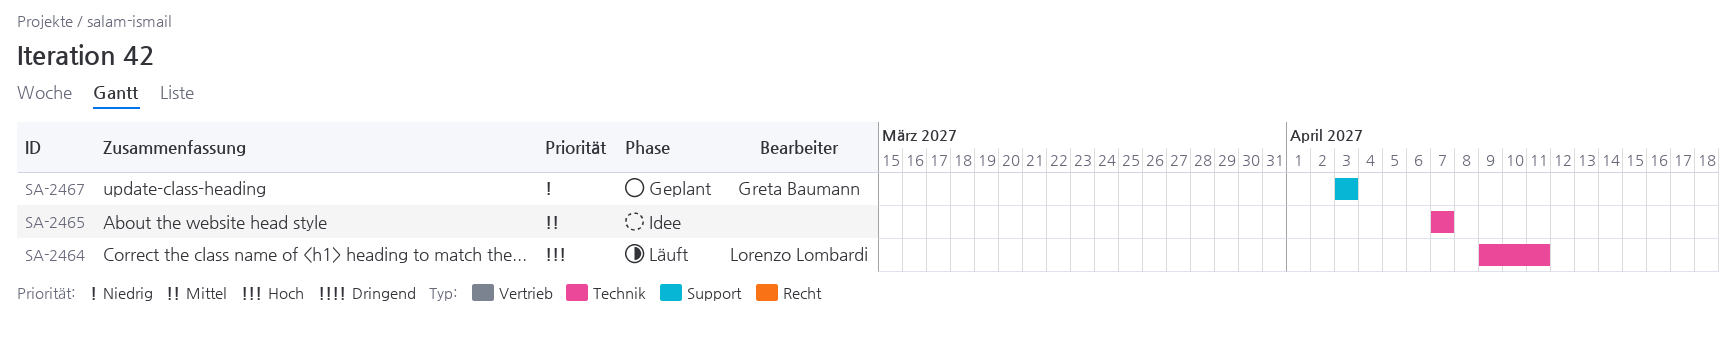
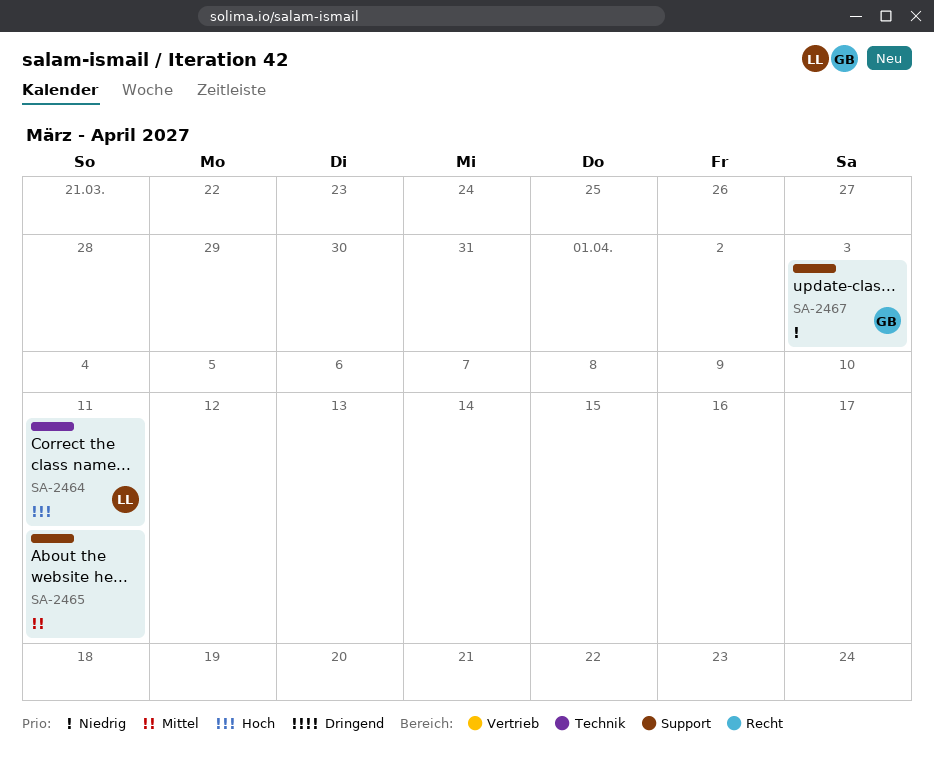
SA-2465, label: Technik -> Support
SA-2465, due: Apr 7 -> Apr 11

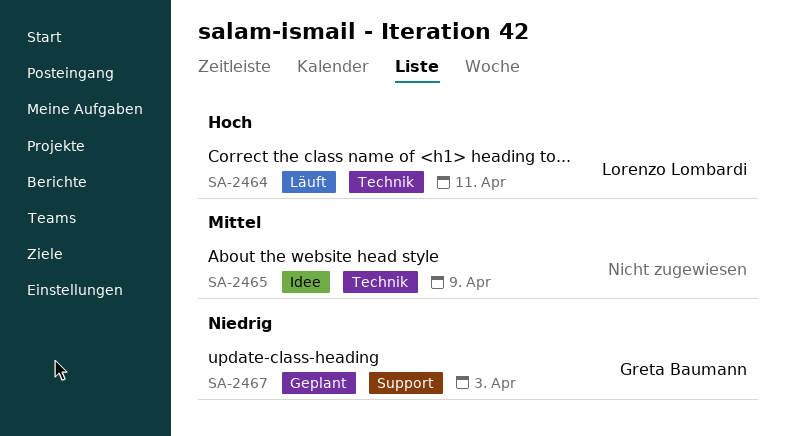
SA-2465, label: Support -> Technik
SA-2465, due: Apr 11 -> Apr 9

